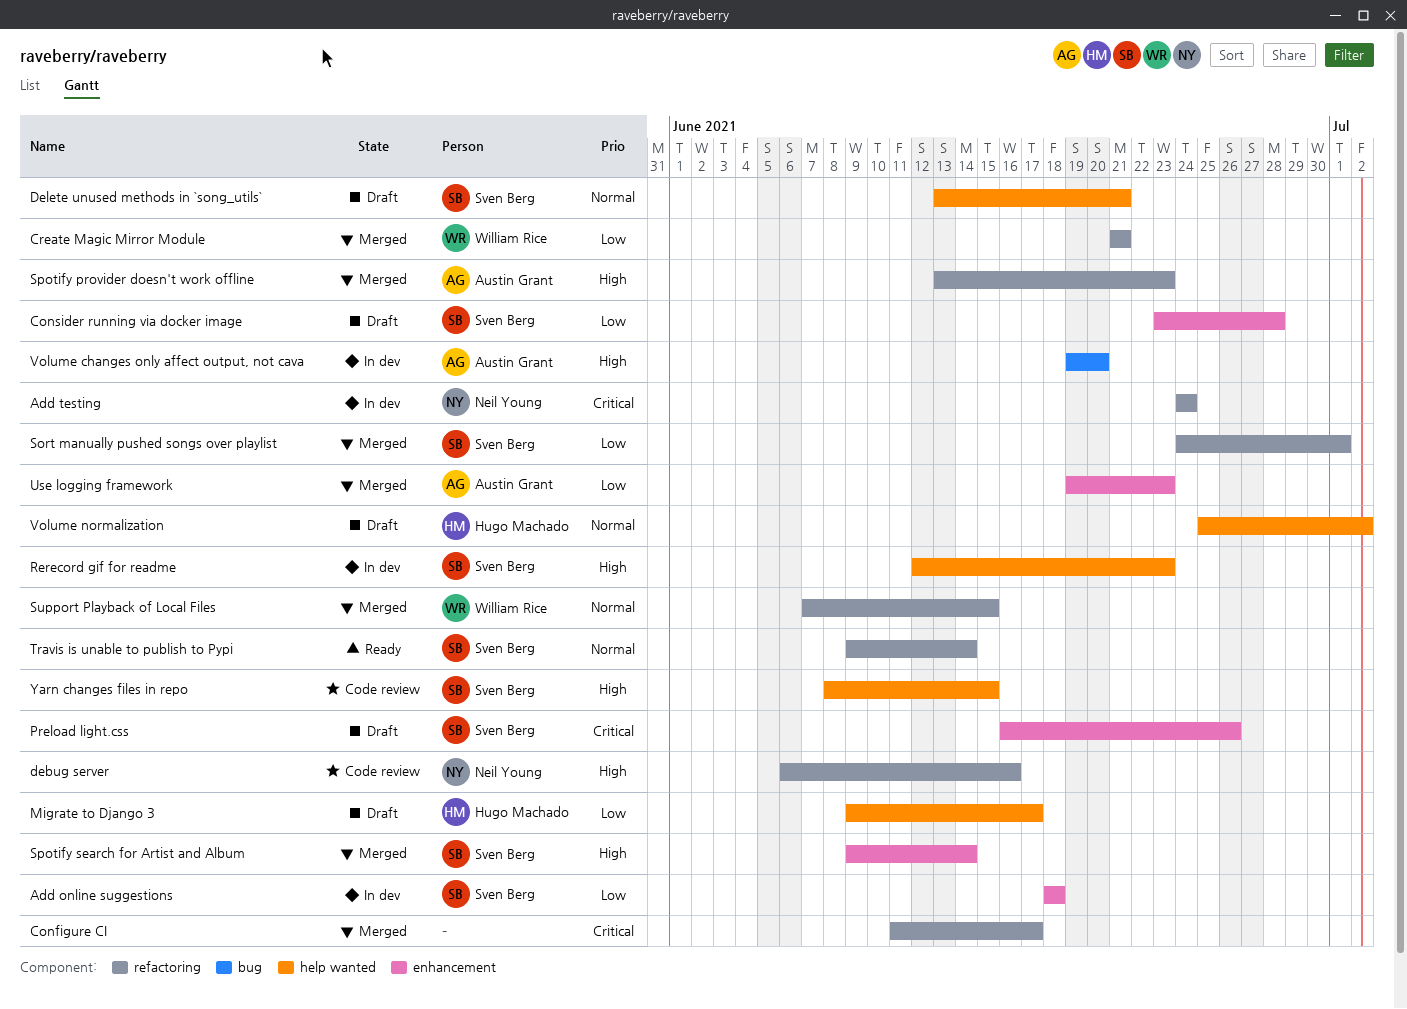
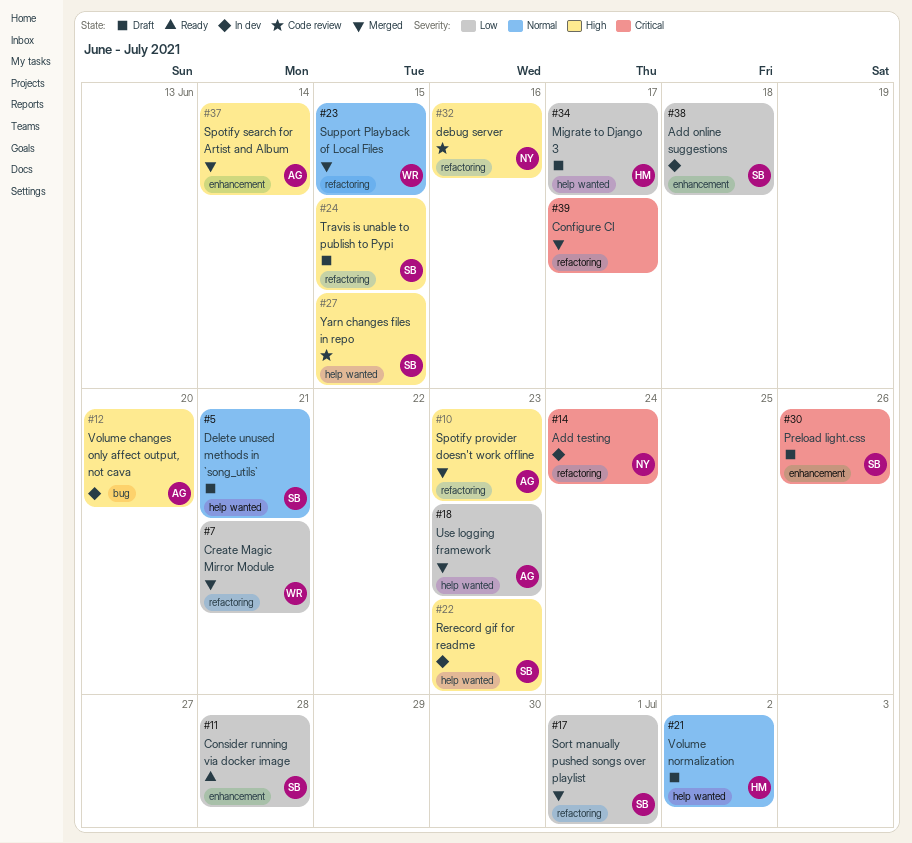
Consider running via docker image, status: Draft -> Ready
Spotify search for Artist and Album, owner: Sven Berg -> Austin Grant
Travis is unable to publish to Pypi, status: Ready -> Draft
Travis is unable to publish to Pypi, priority: Normal -> High
Travis is unable to publish to Pypi, due: Jun 14 -> Jun 15
Use logging framework, label: enhancement -> help wanted

